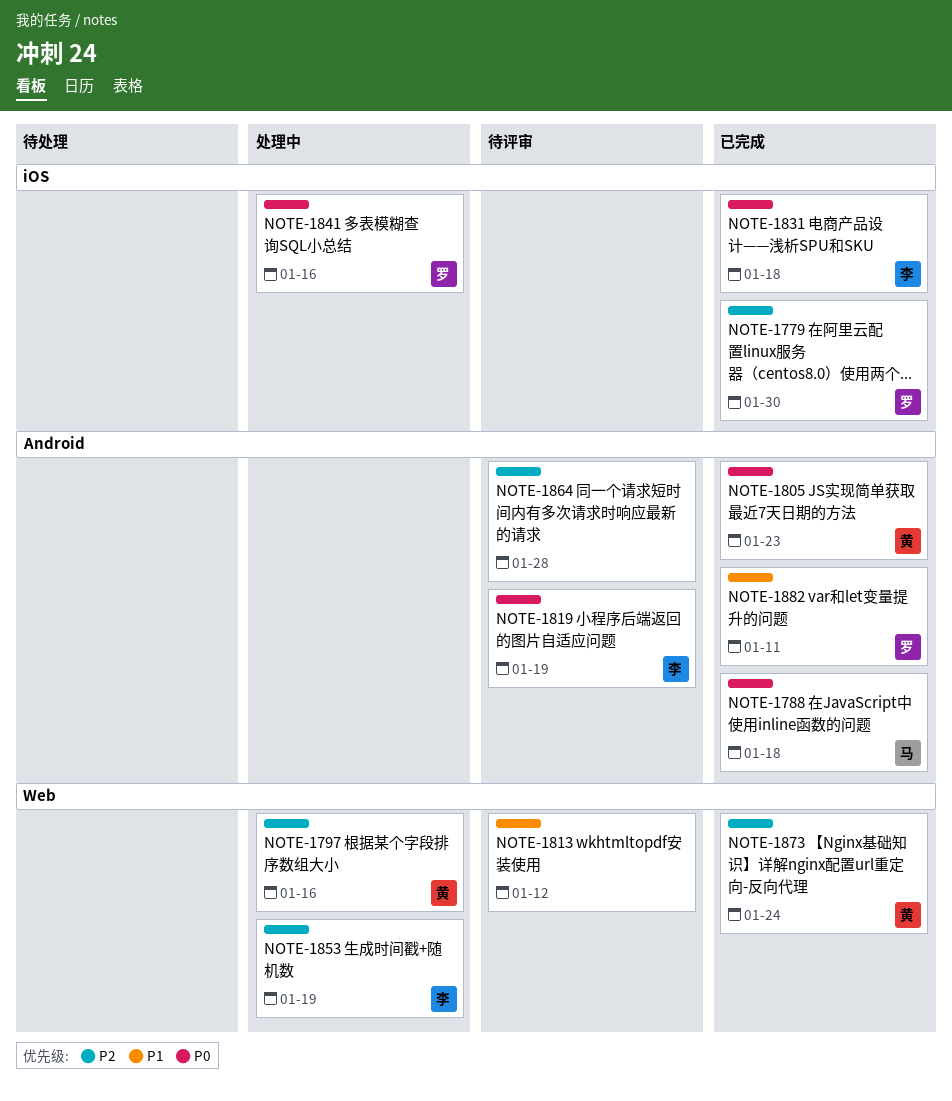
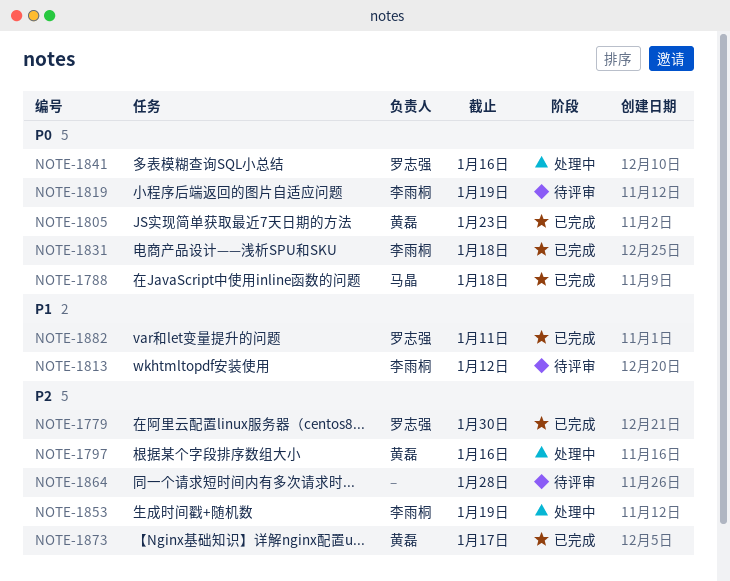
NOTE-1813, owner: none -> 李雨桐
NOTE-1873, due: Jan 24 -> Jan 17

